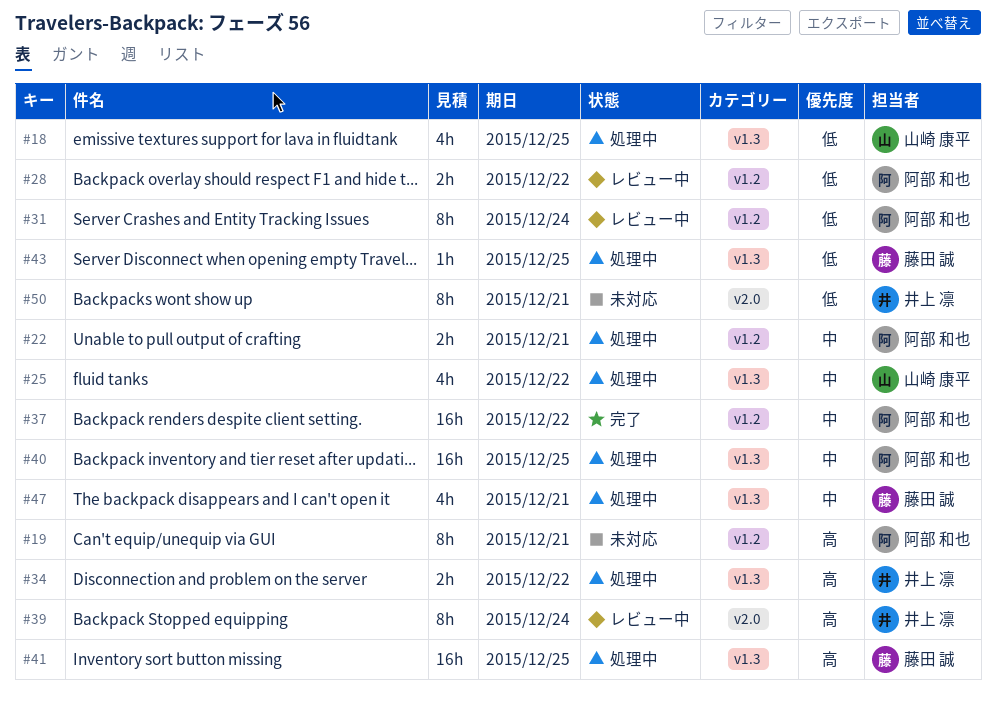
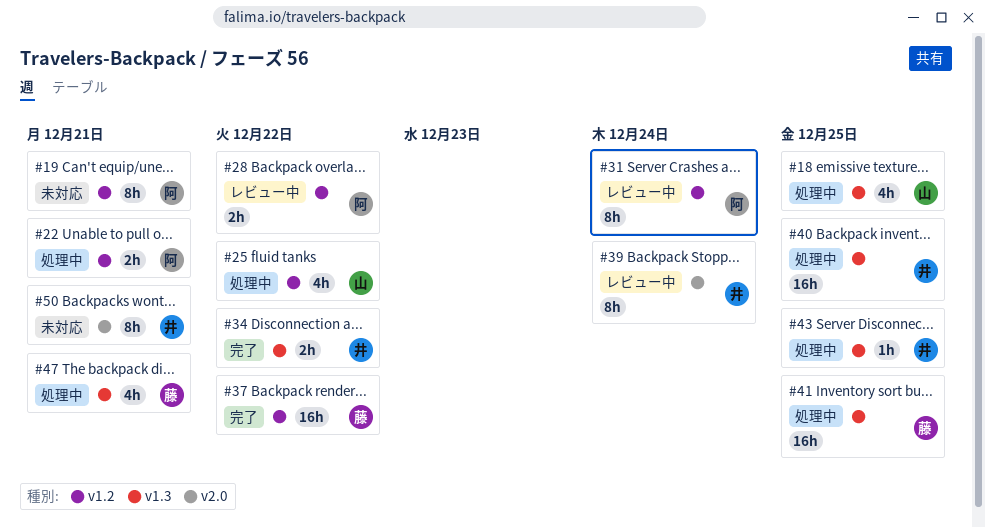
#25, label: v1.3 -> v1.2
#34, status: 処理中 -> 完了
#37, owner: 阿部 和也 -> 藤田 誠
#40, owner: 阿部 和也 -> 井上 凛
#43, owner: 藤田 誠 -> 井上 凛

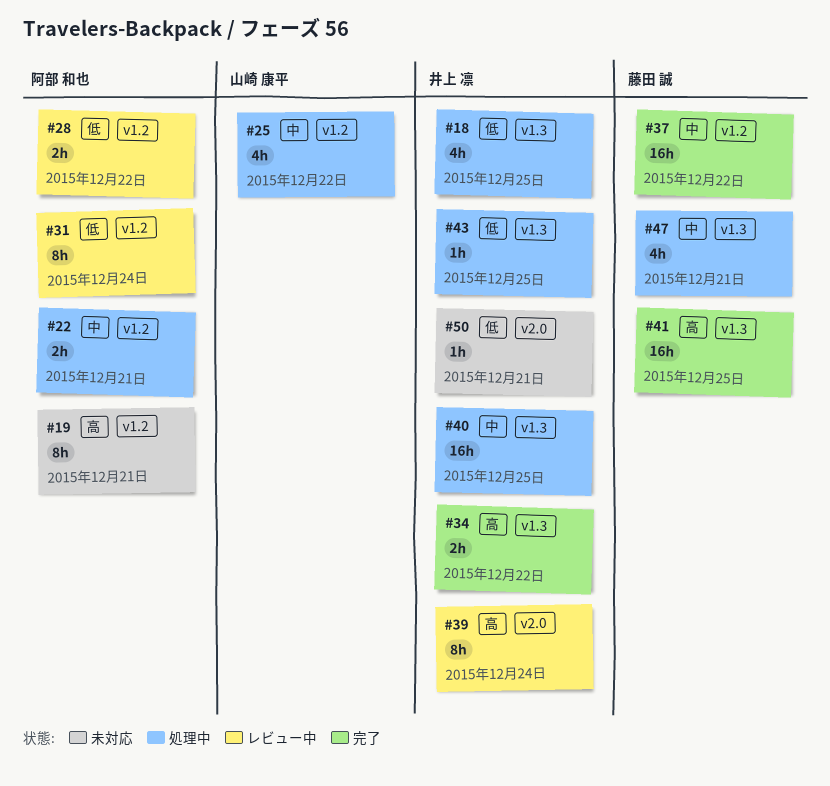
#18, owner: 山崎 康平 -> 井上 凛
#41, status: 処理中 -> 完了
#50, estimate: 8h -> 1h

